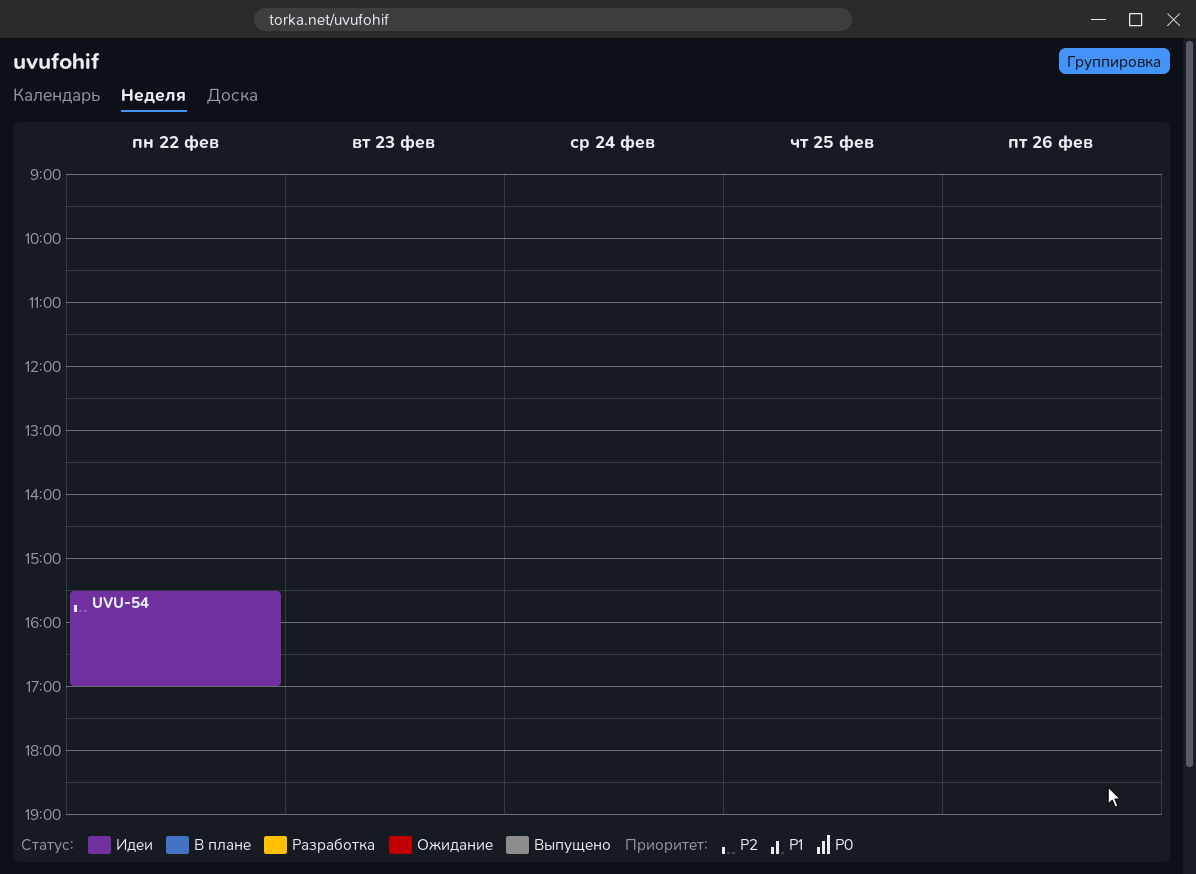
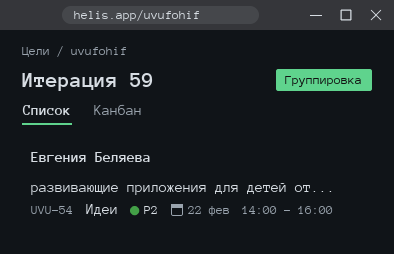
UVU-54, begins: 15:30 -> 14:00
UVU-54, ends: 17:00 -> 16:00

